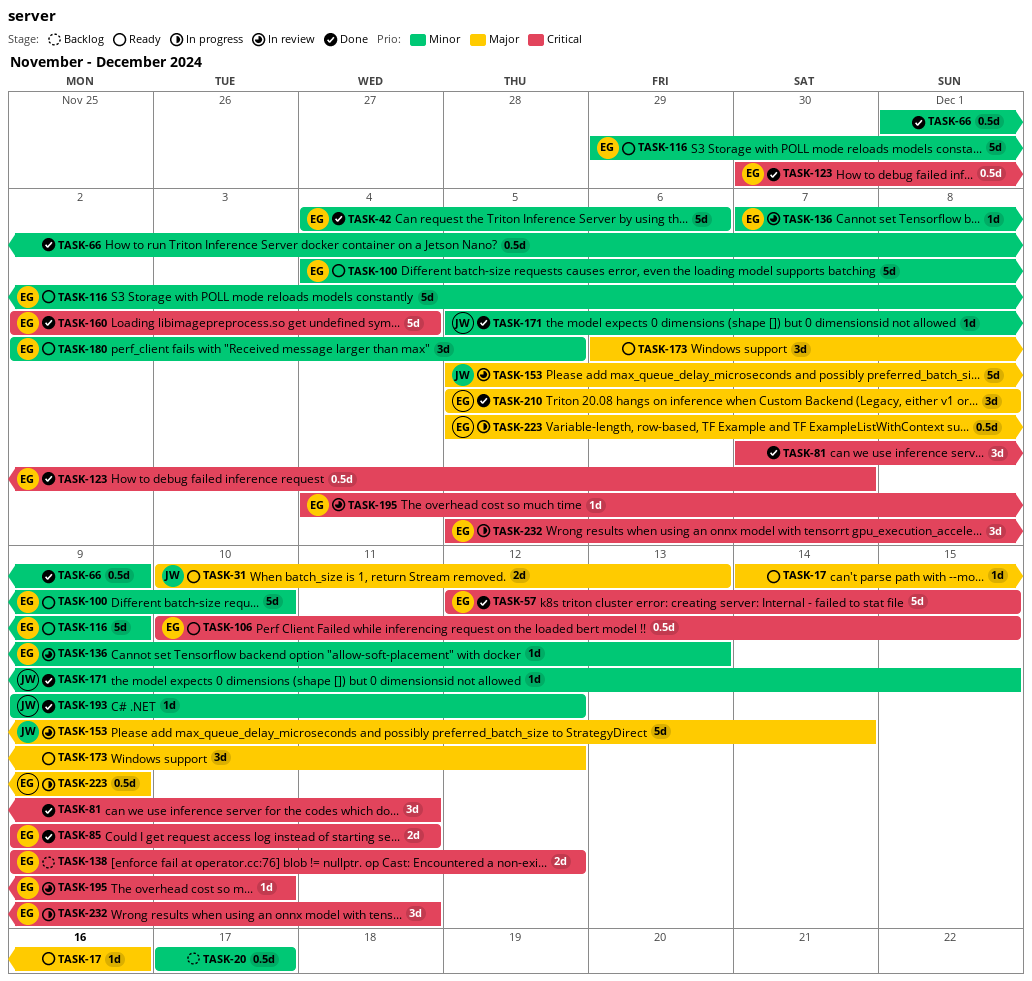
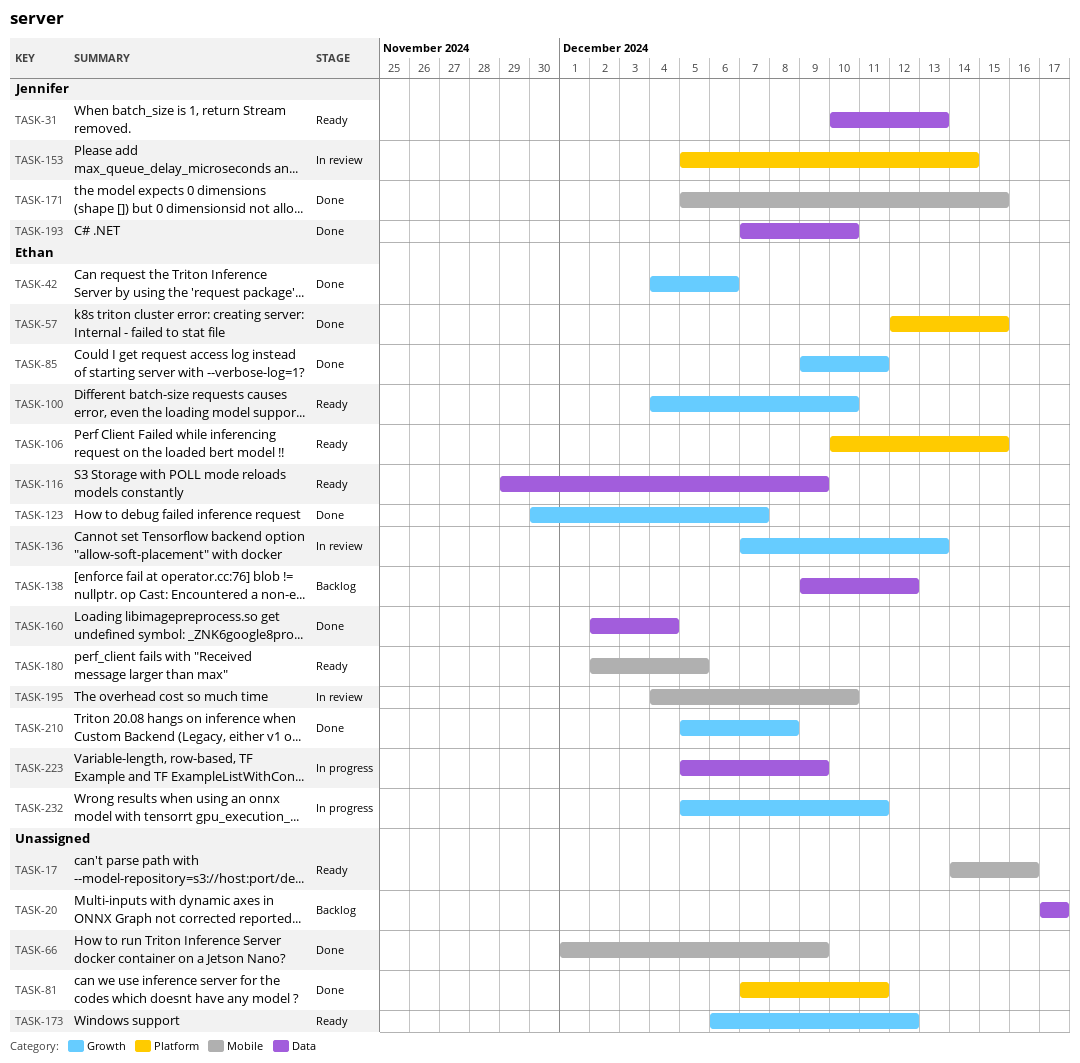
TASK-193, start: Dec 9 -> Dec 7
TASK-193, due: Dec 12 -> Dec 10

